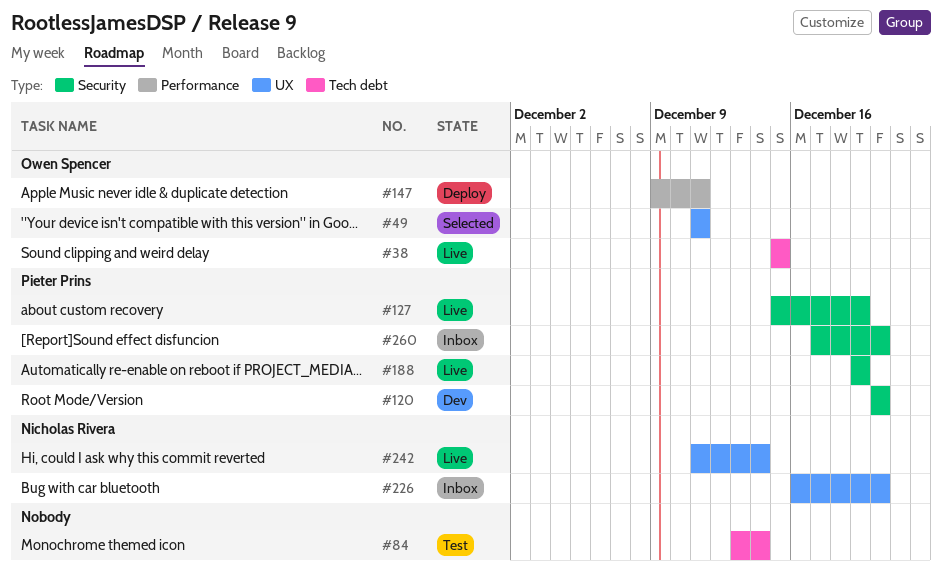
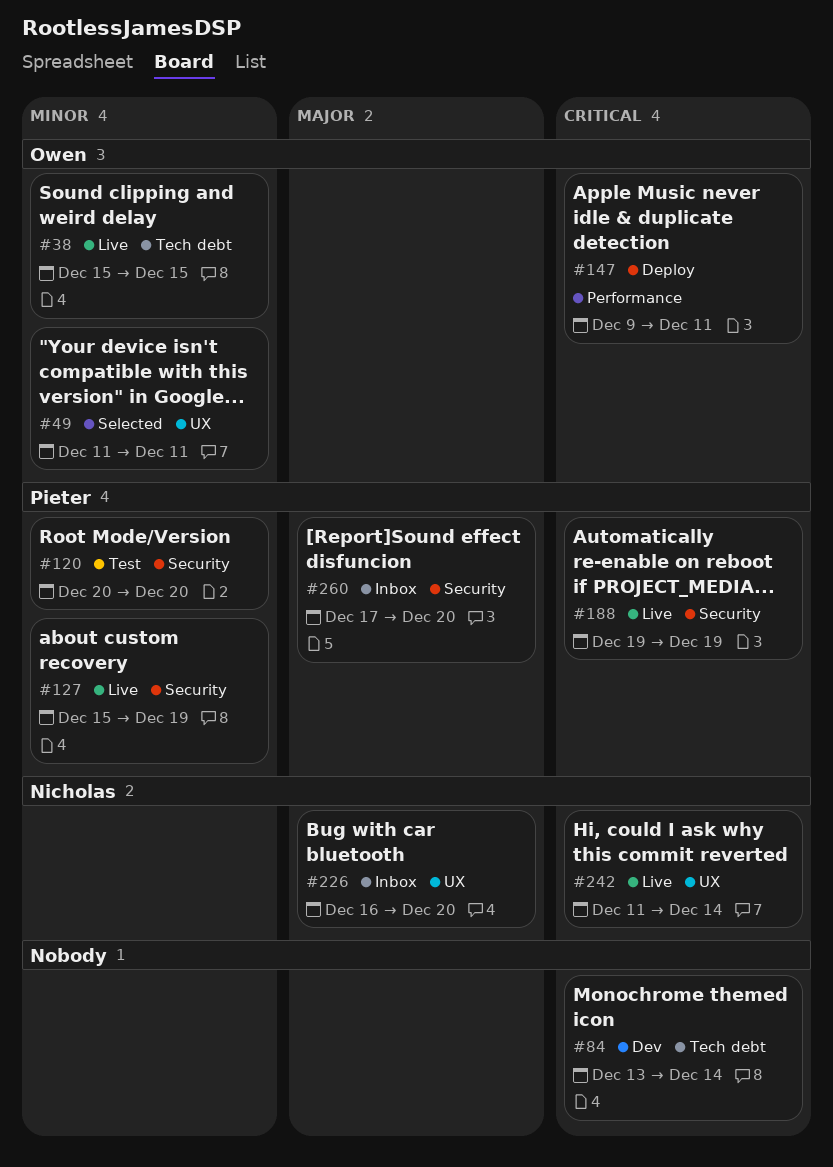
#84, status: Test -> Dev
#120, status: Dev -> Test

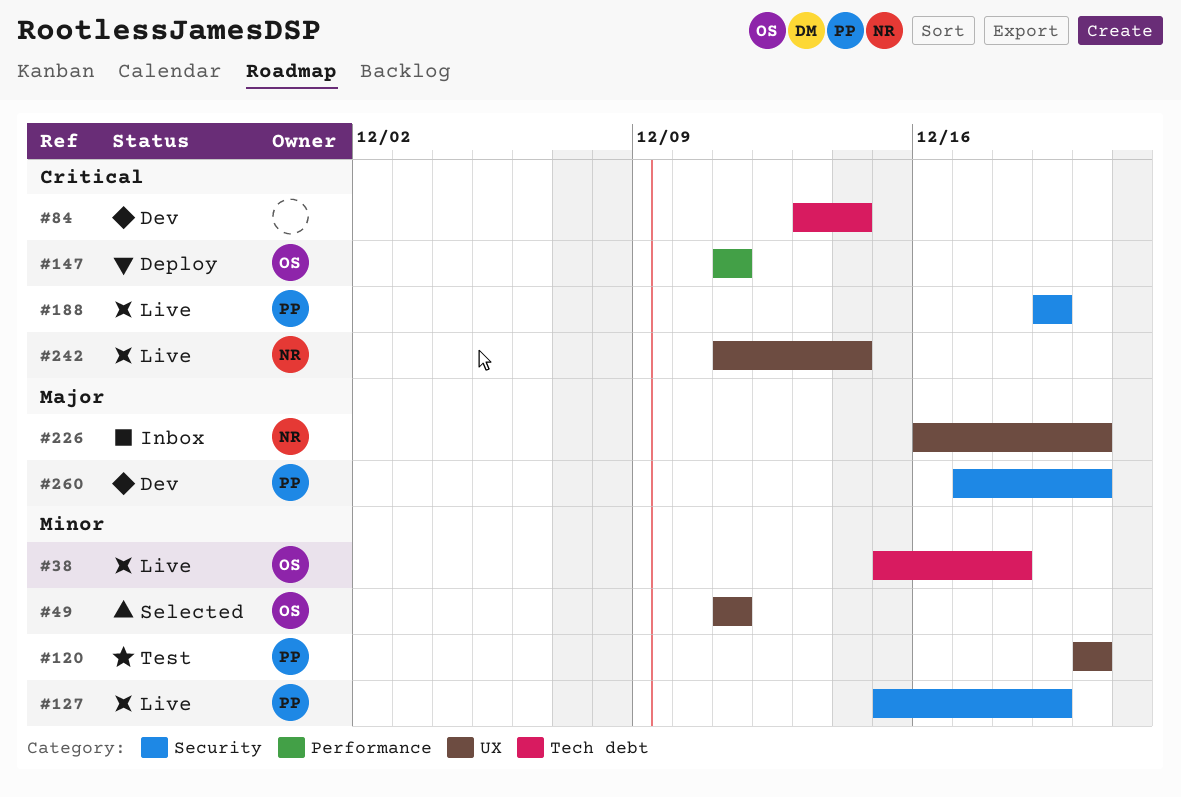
#38, due: Dec 15 -> Dec 18
#120, label: Security -> UX
#147, start: Dec 9 -> Dec 11
#260, status: Inbox -> Dev

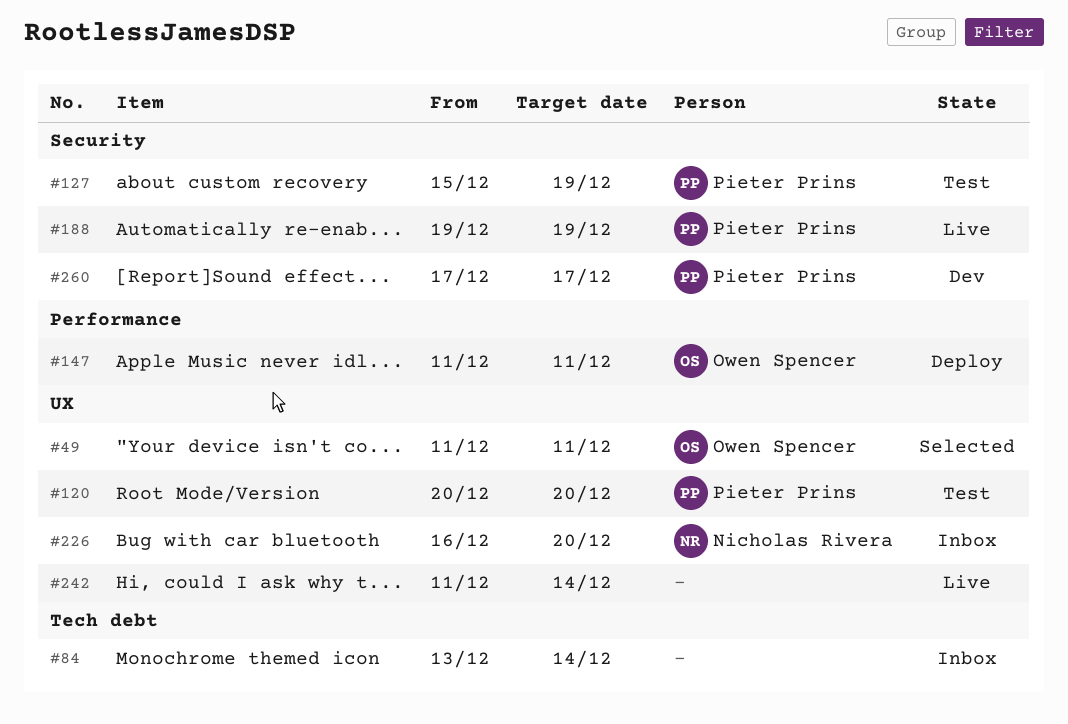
#38: present -> none
#84, status: Dev -> Inbox
#127, status: Live -> Test
#242, owner: Nicholas Rivera -> none
#260, due: Dec 20 -> Dec 17

